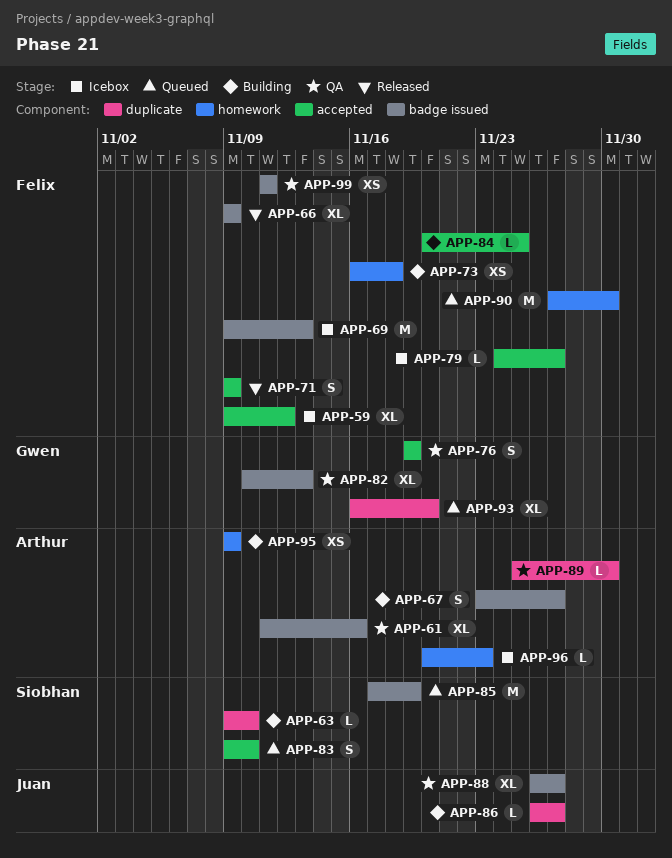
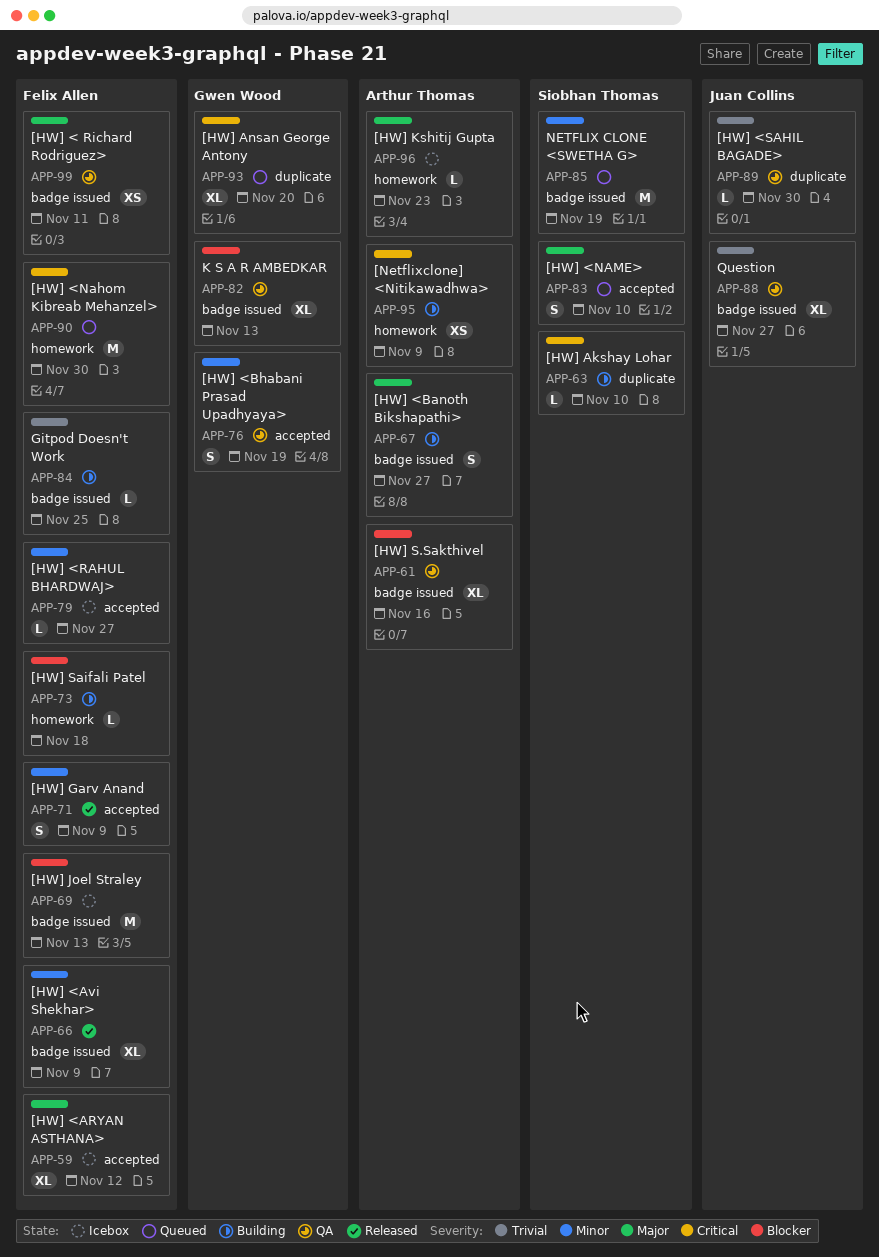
APP-73, estimate: XS -> L
APP-84, label: accepted -> badge issued
APP-86: present -> none
APP-89, owner: Arthur Thomas -> Juan Collins

